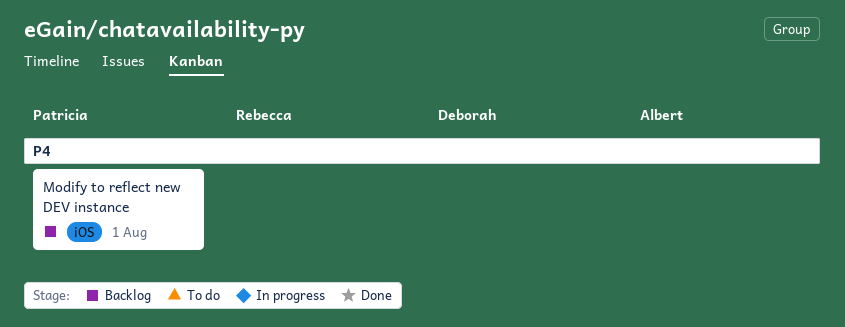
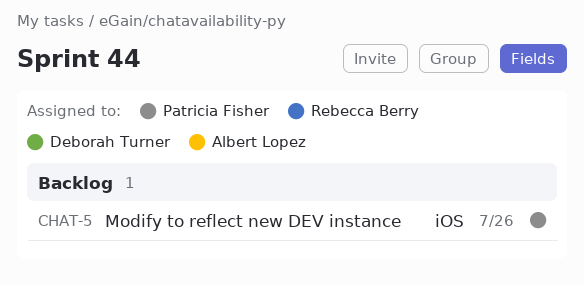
Modify to reflect new DEV instance, due: Aug 1 -> Jul 26

